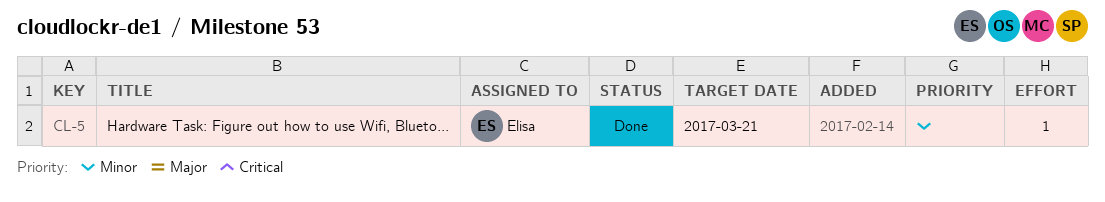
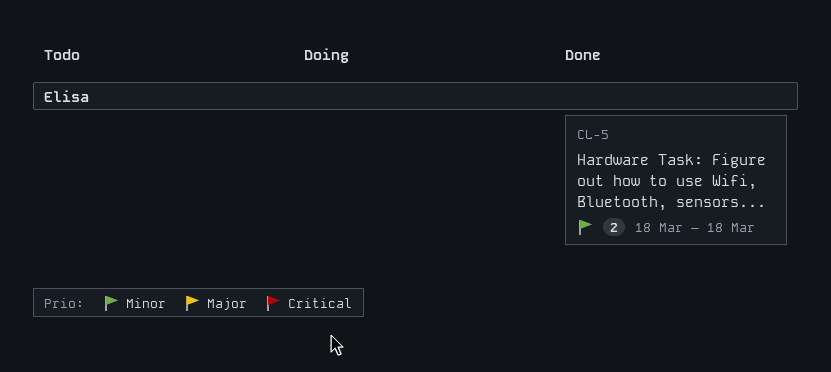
CL-5, estimate: 1 -> 2
CL-5, due: Mar 21 -> Mar 18

